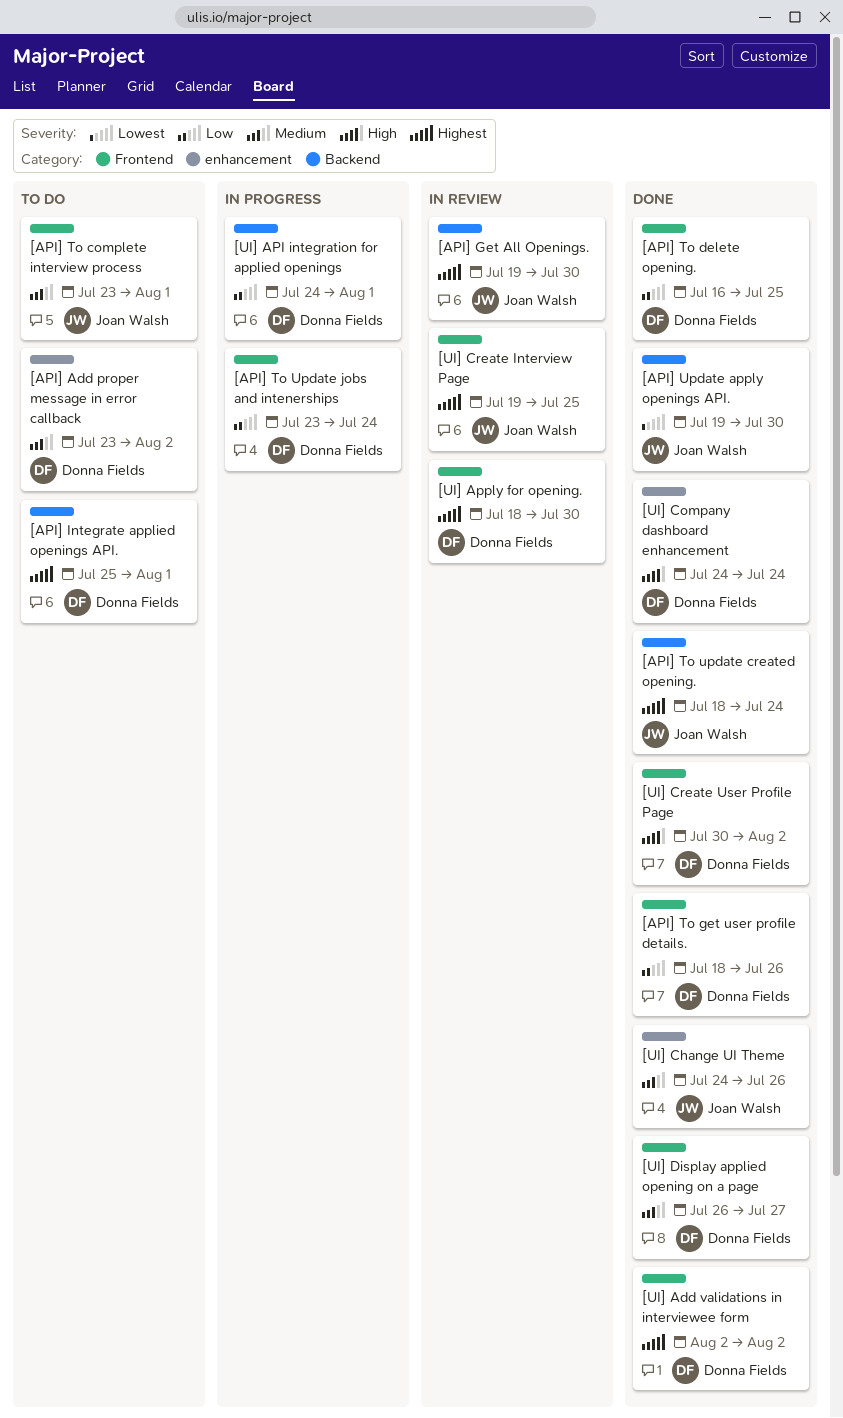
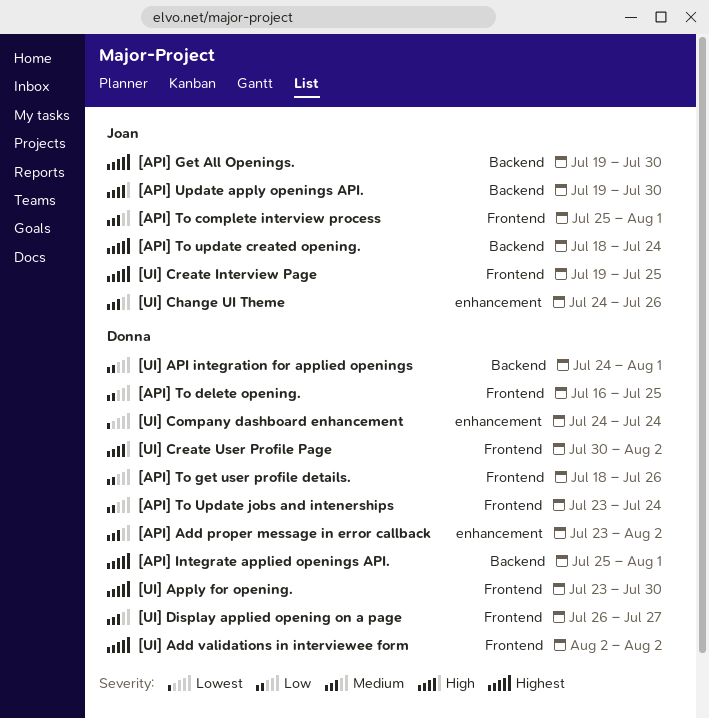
[API] To complete interview process, start: Jul 23 -> Jul 25
[API] Update apply openings API., priority: Lowest -> High
[UI] Apply for opening., start: Jul 18 -> Jul 23
[UI] Company dashboard enhancement, priority: High -> Lowest

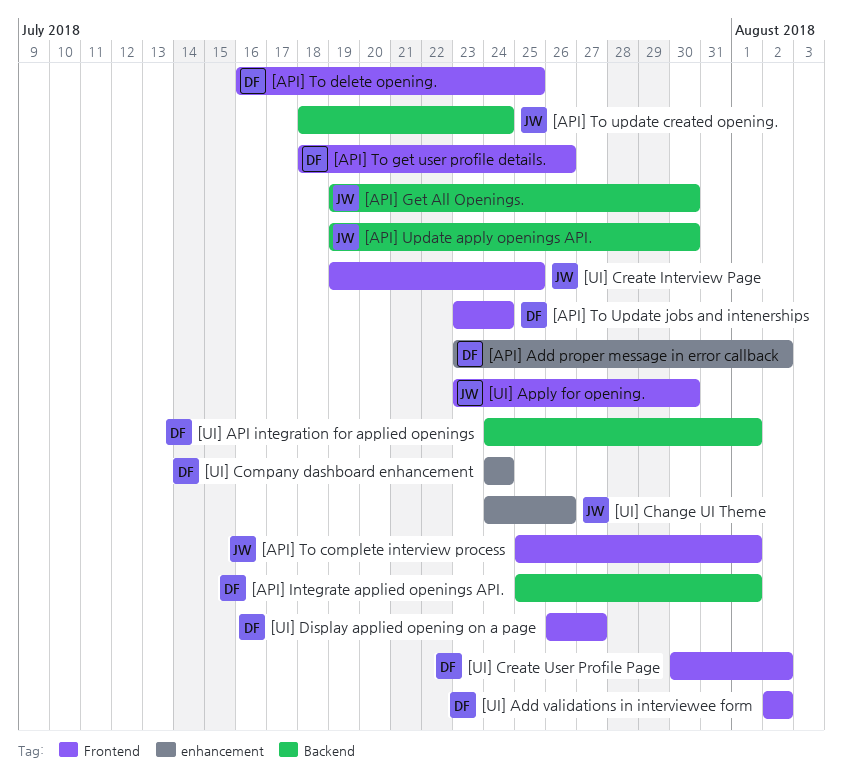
[UI] Apply for opening., owner: Donna -> Joan

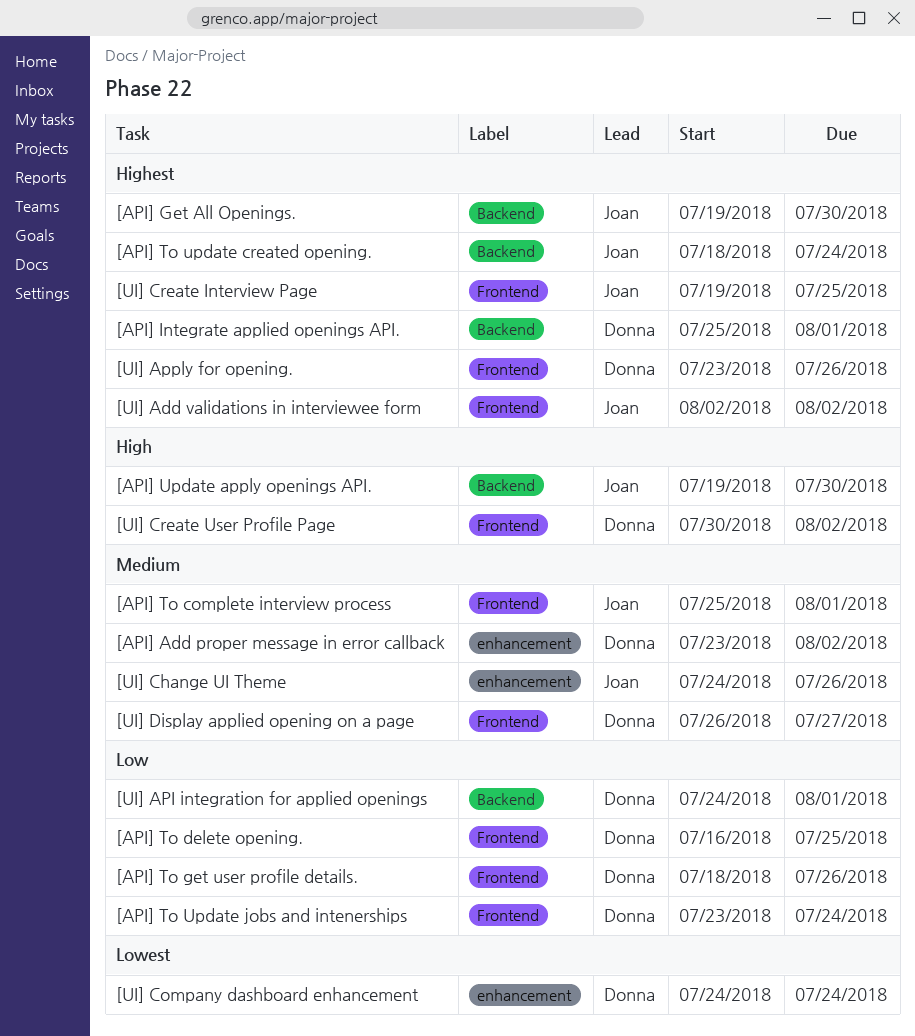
[UI] Add validations in interviewee form, owner: Donna -> Joan
[UI] Apply for opening., owner: Joan -> Donna
[UI] Apply for opening., due: Jul 30 -> Jul 26

